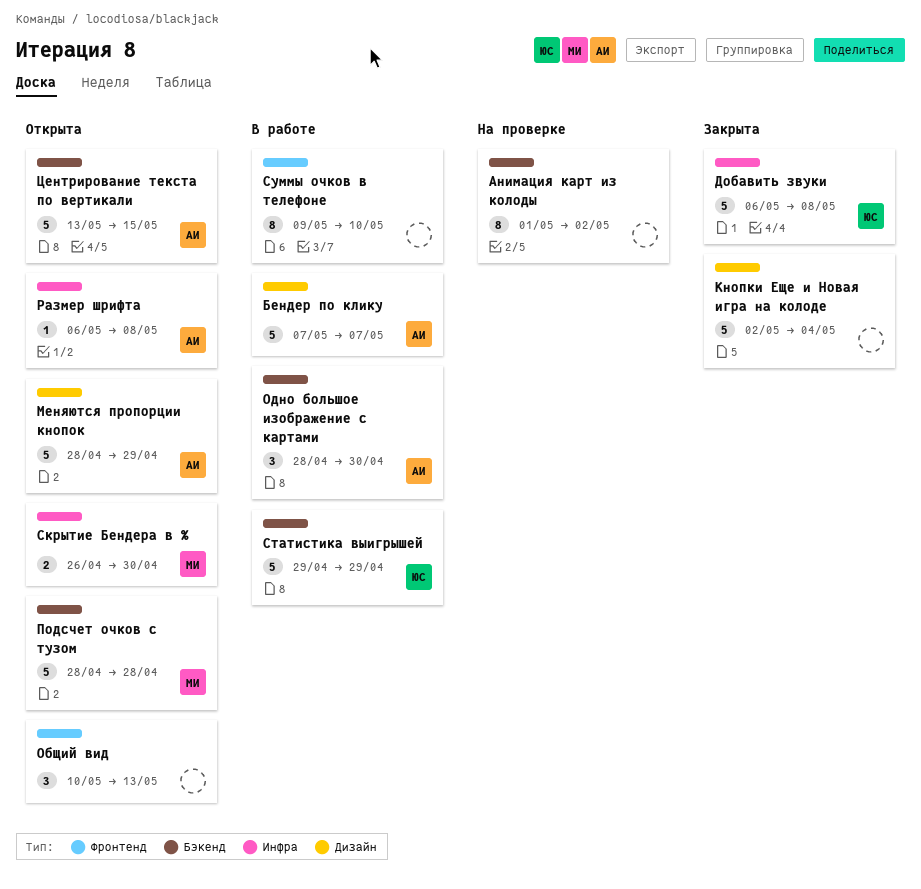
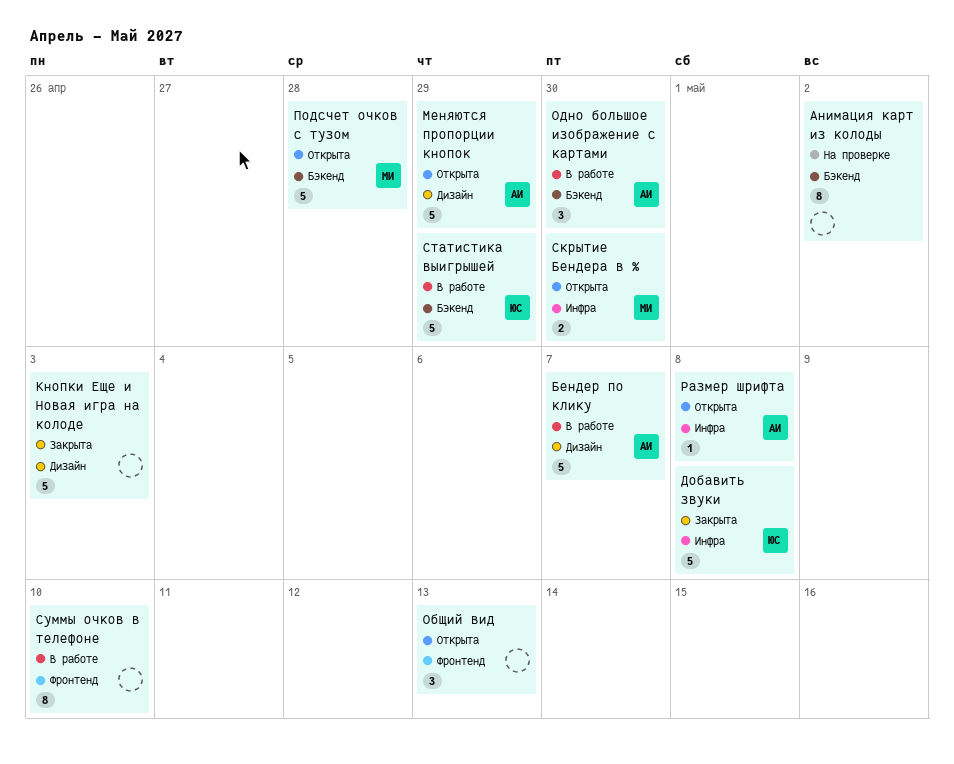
Кнопки Еще и Новая игра на колоде, due: May 4 -> May 3
Центрирование текста по вертикали: present -> none

